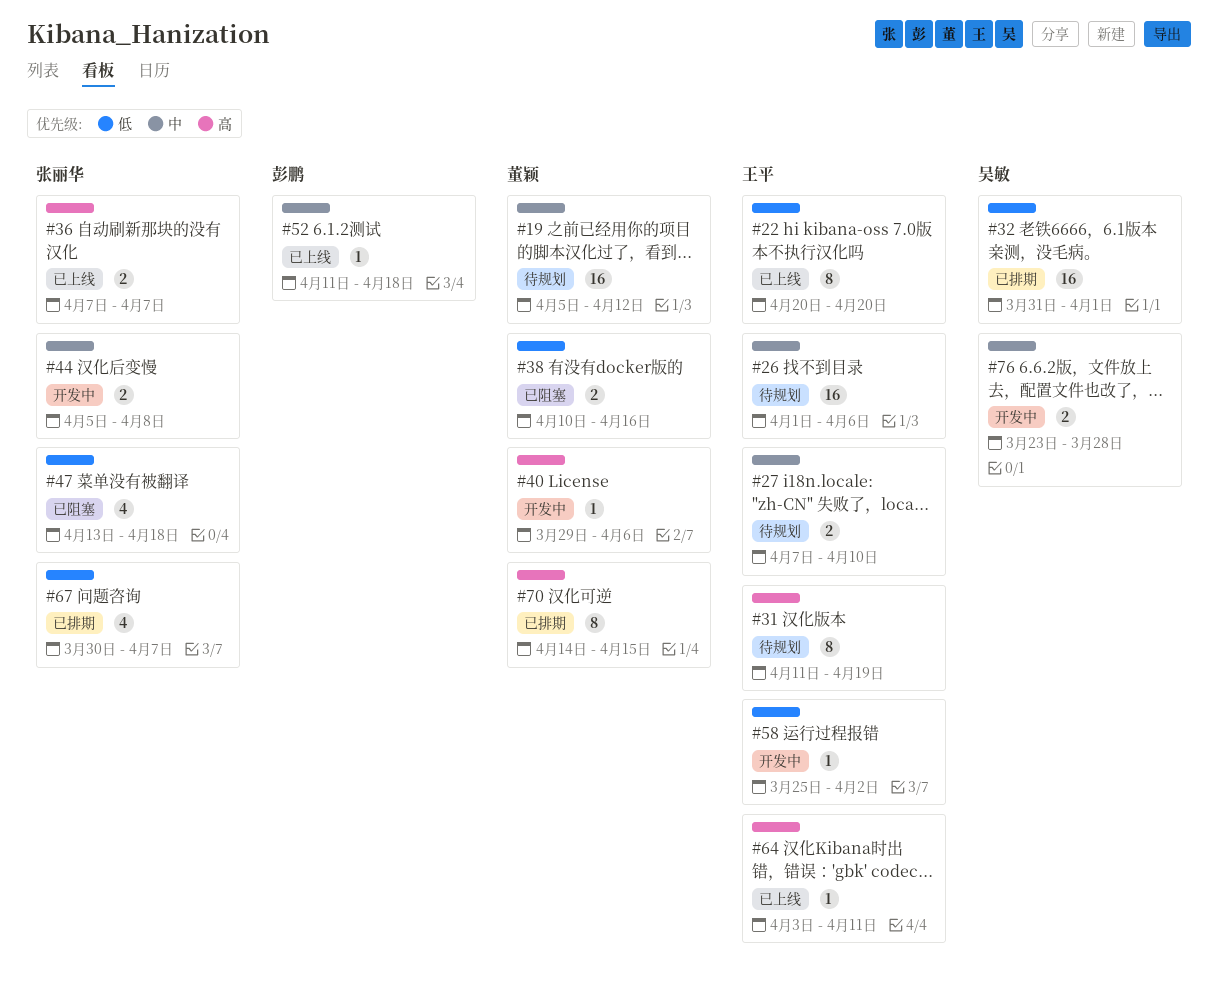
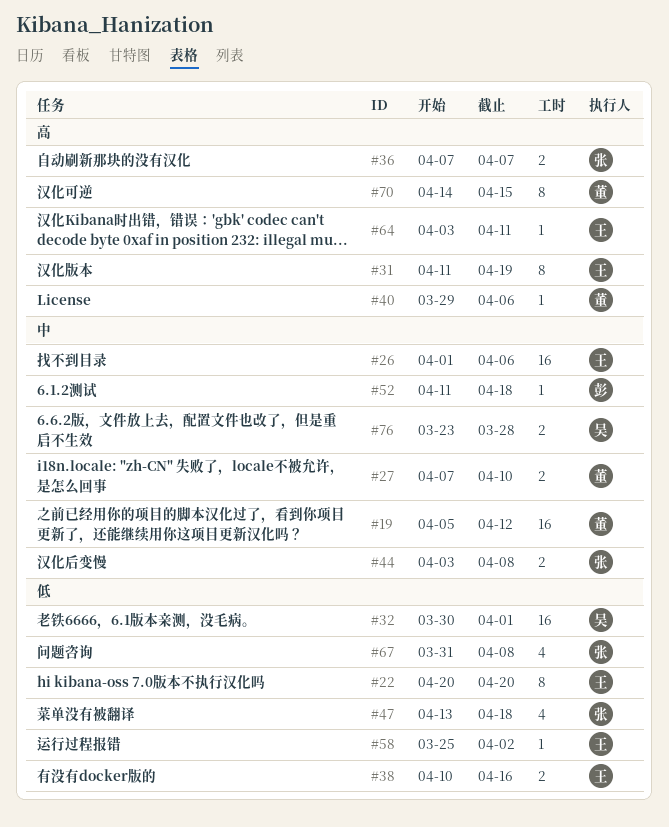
#27, owner: 王平 -> 董颖
#32, start: Mar 31 -> Mar 30
#38, owner: 董颖 -> 王平
#44, start: Apr 5 -> Apr 3
#67, start: Mar 30 -> Mar 31
#67, due: Apr 7 -> Apr 8

